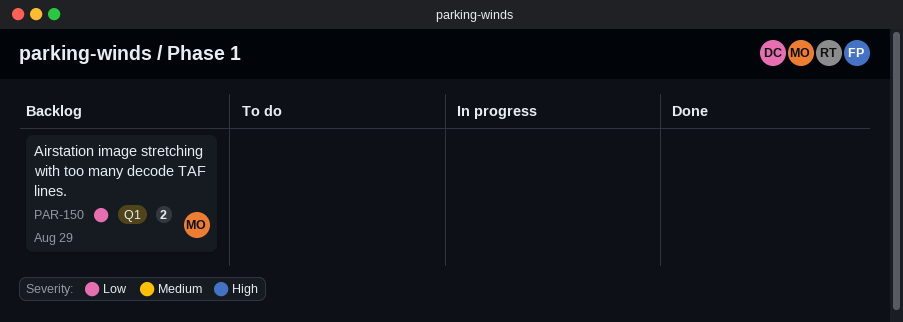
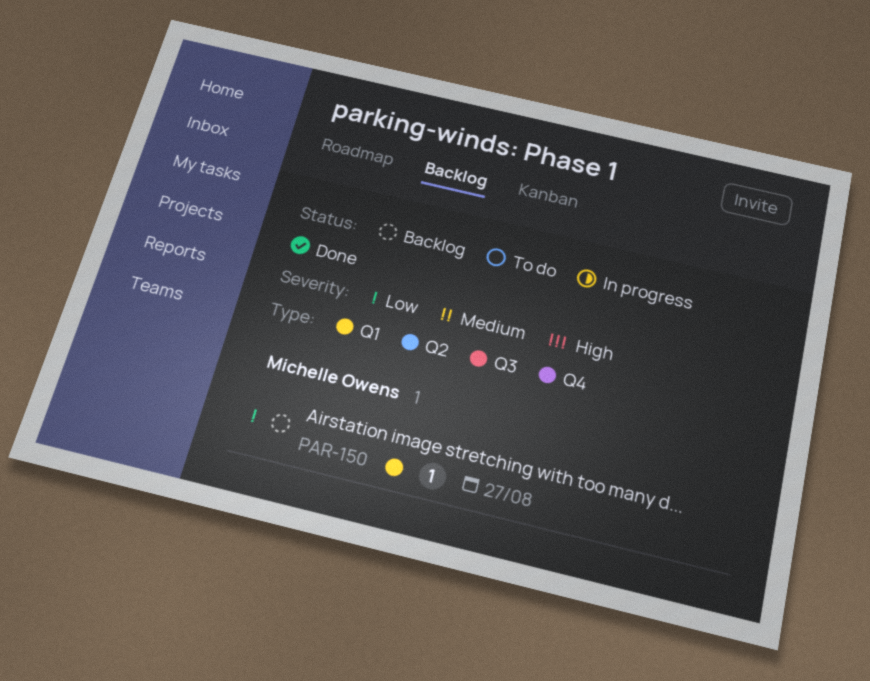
PAR-150, estimate: 2 -> 1
PAR-150, due: Aug 29 -> Aug 27

